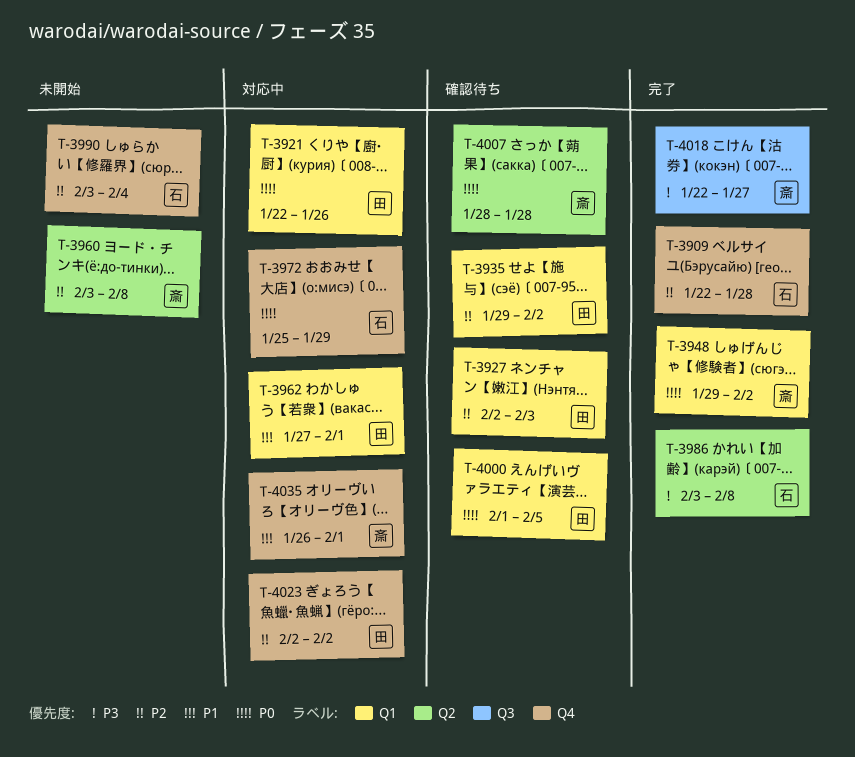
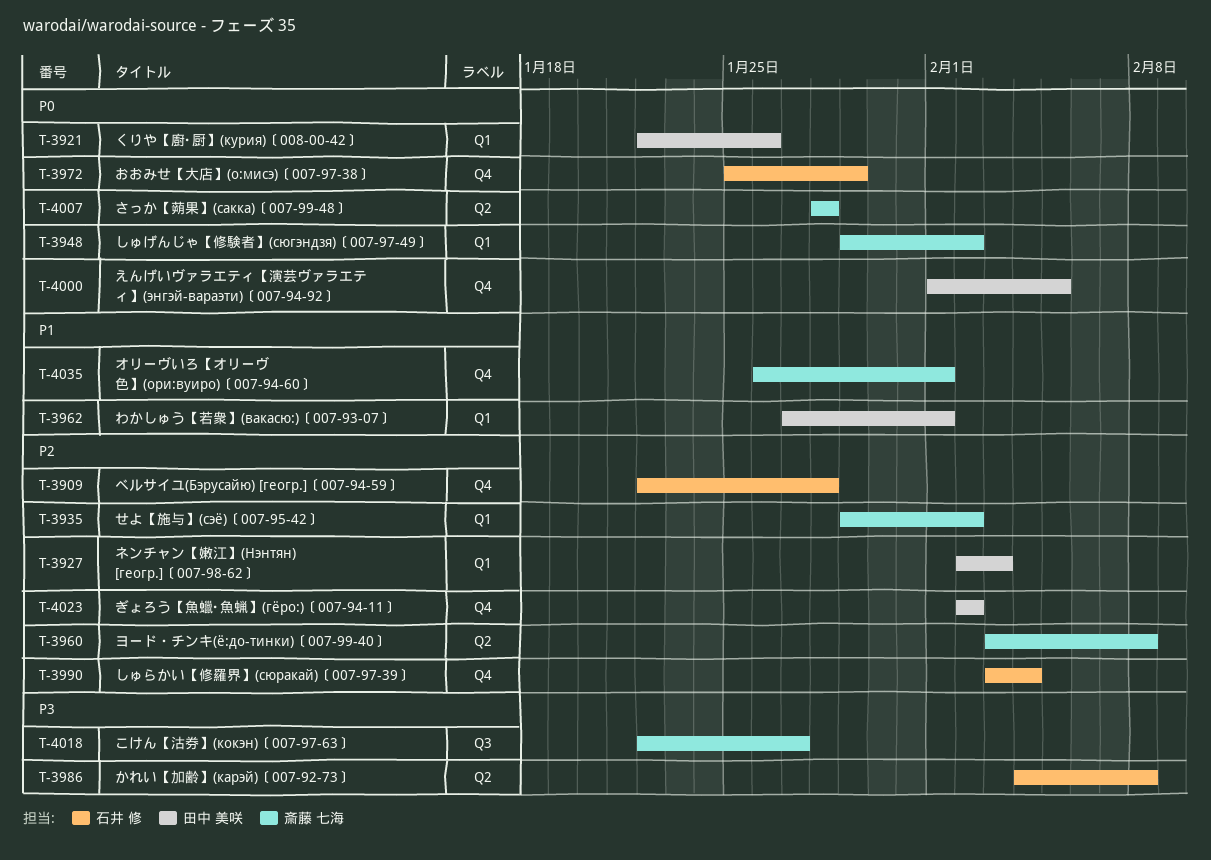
T-3935, owner: 田中 美咲 -> 斎藤 七海
T-3986, start: Feb 3 -> Feb 4
T-4000, label: Q1 -> Q4

